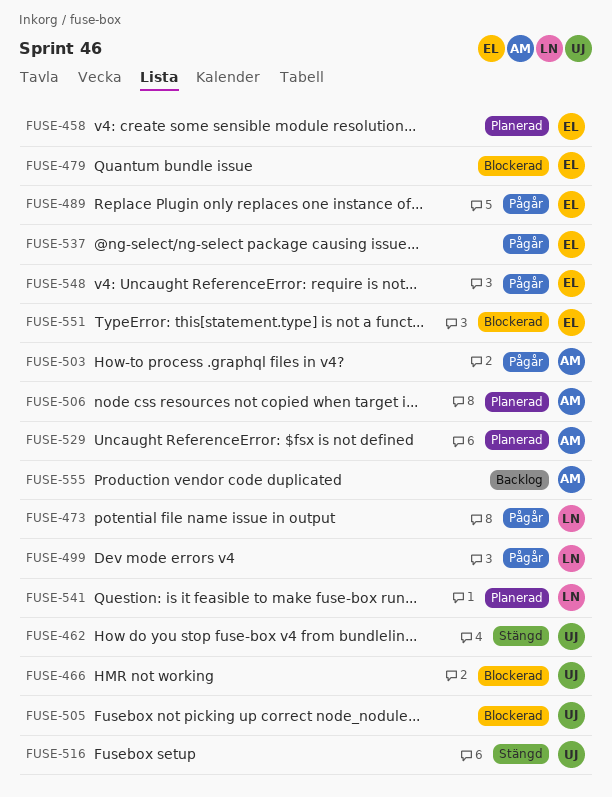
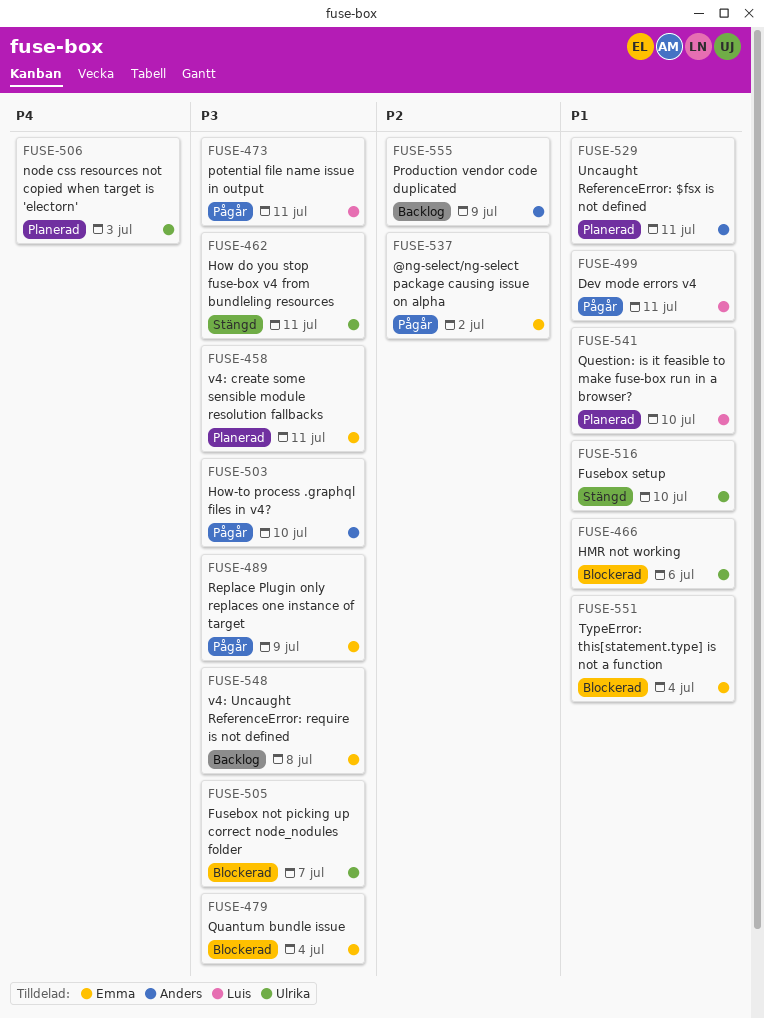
FUSE-506, owner: Anders -> Ulrika
FUSE-548, status: Pågår -> Backlog

